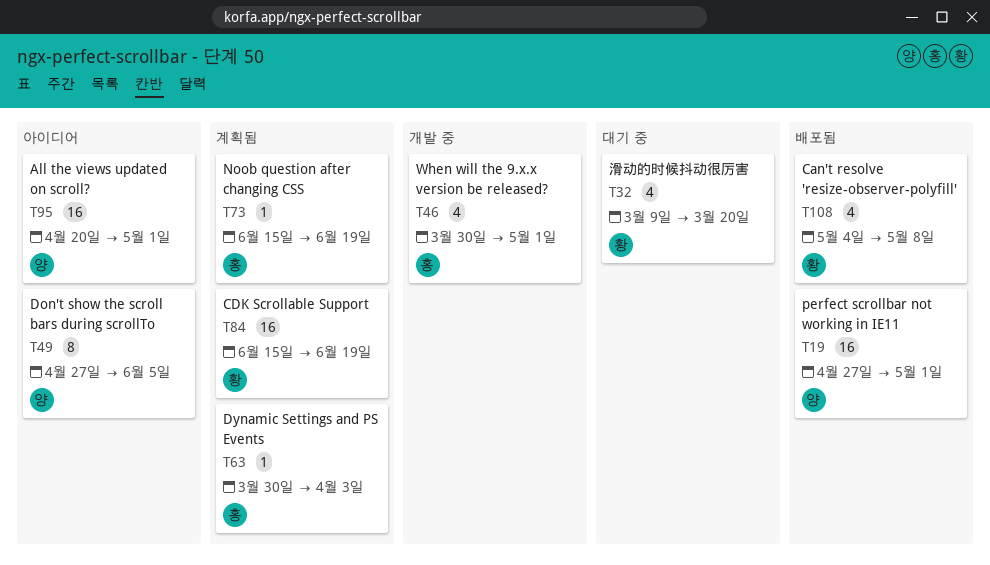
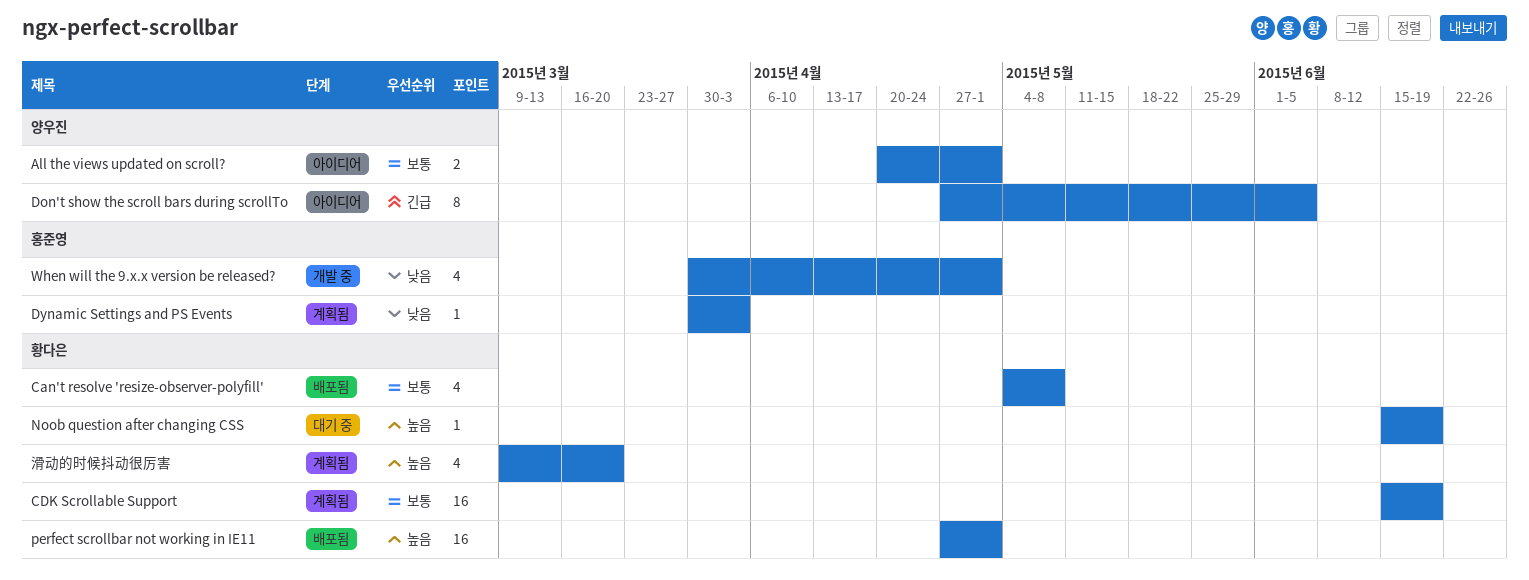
All the views updated on scroll?, estimate: 16 -> 2
Noob question after changing CSS, status: 계획됨 -> 대기 중
Noob question after changing CSS, owner: 홍준영 -> 황다은
perfect scrollbar not working in IE11, owner: 양우진 -> 황다은
滑动的时候抖动很厉害, status: 대기 중 -> 계획됨

